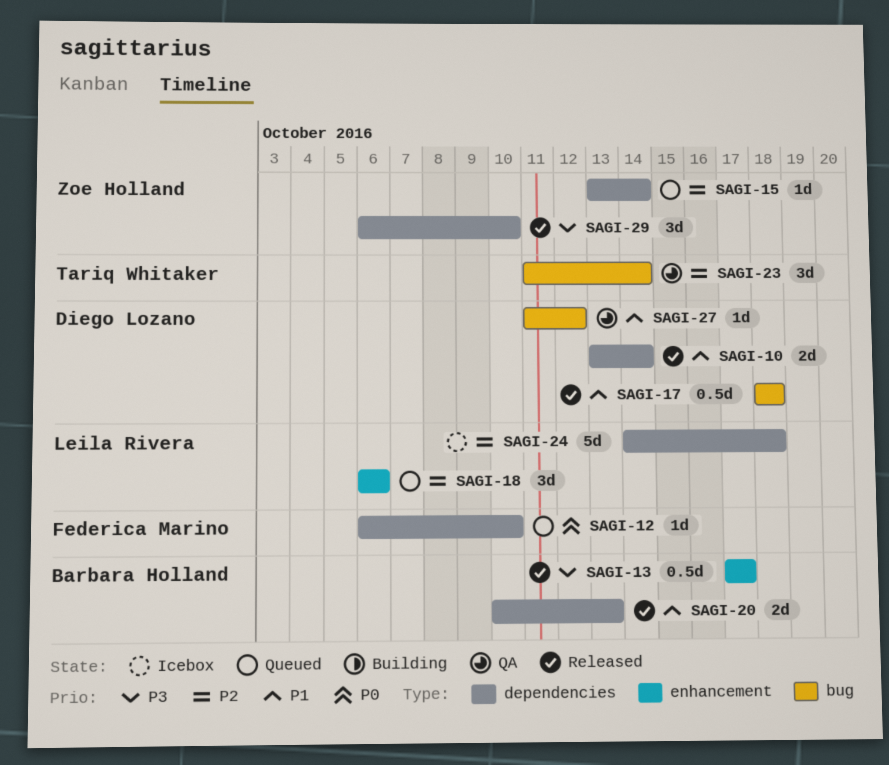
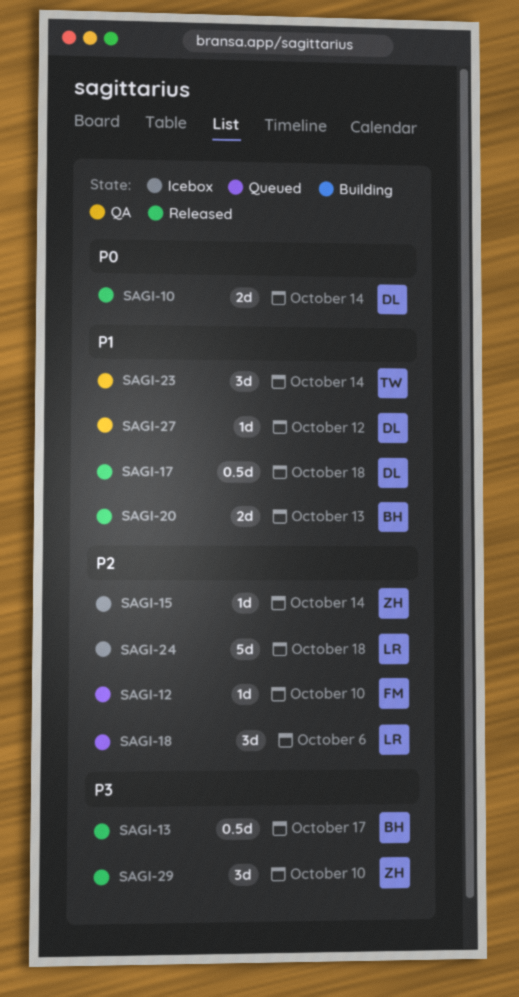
SAGI-10, priority: P1 -> P0
SAGI-12, priority: P0 -> P2
SAGI-15, status: Queued -> Icebox
SAGI-23, priority: P2 -> P1

